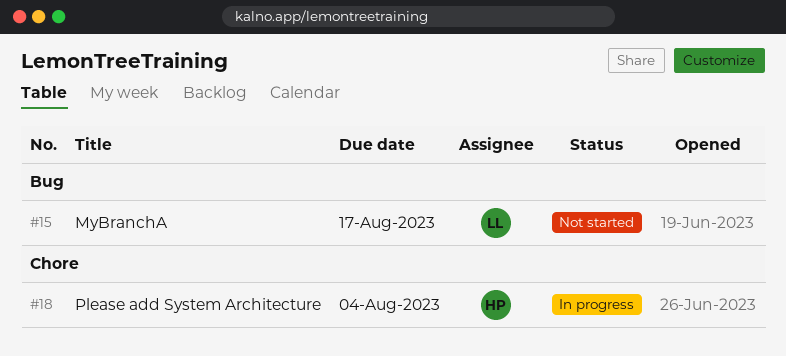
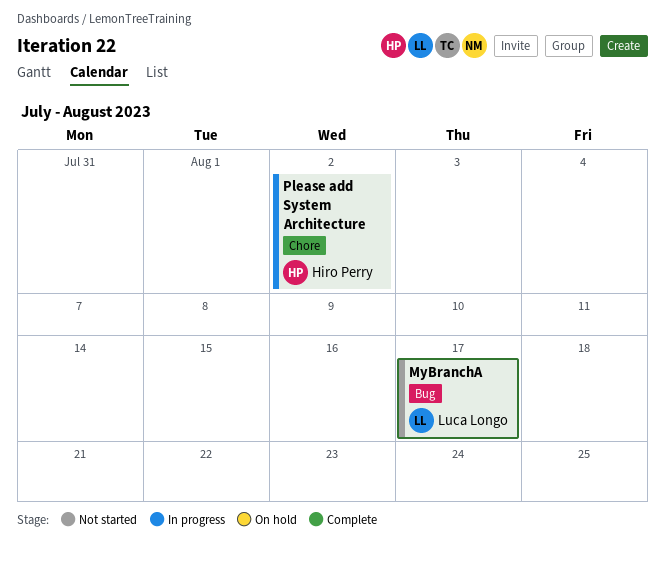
Please add System Architecture, due: Aug 4 -> Aug 2

